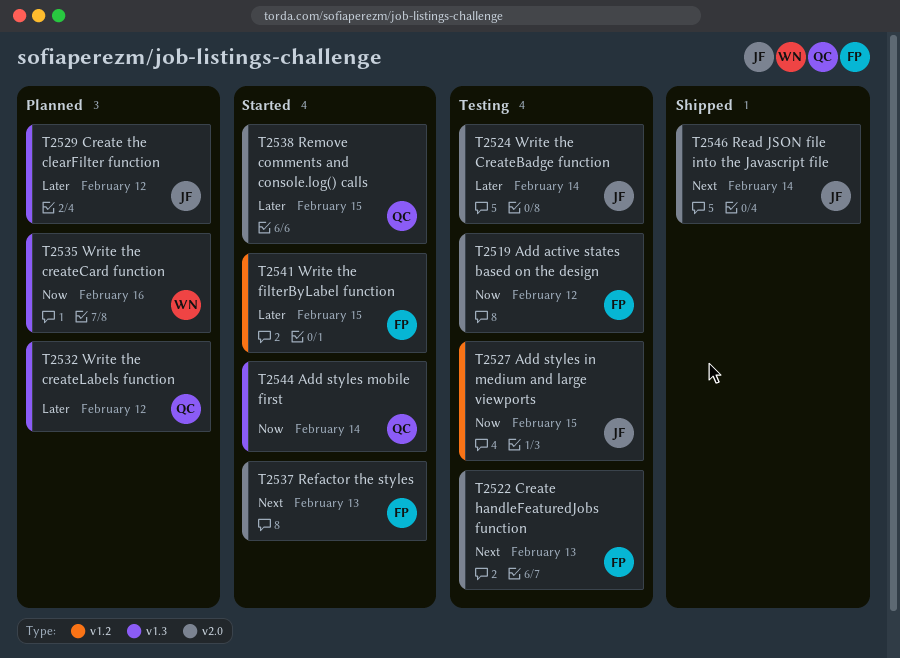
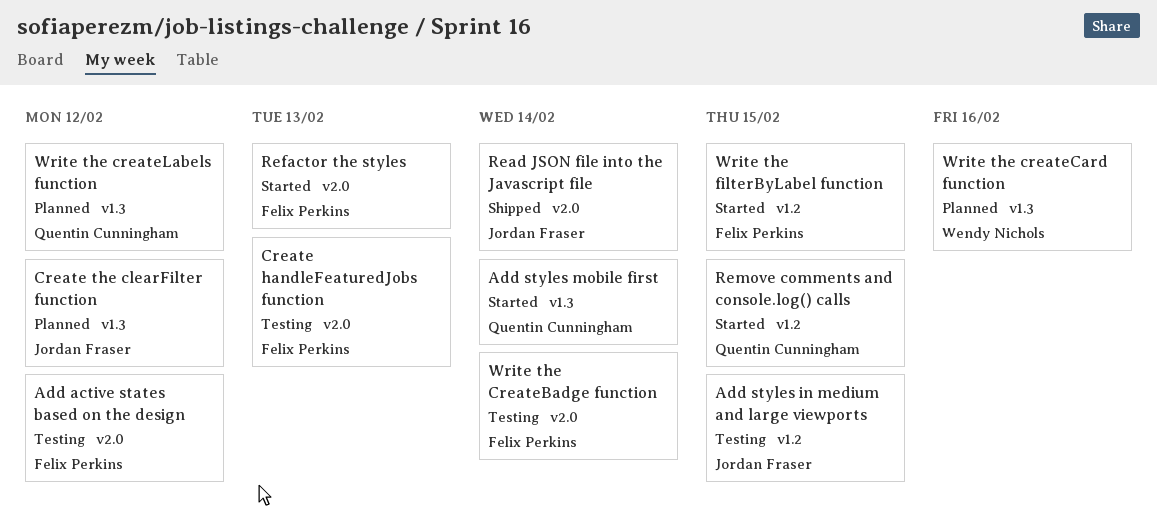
Remove comments and console.log() calls, label: v2.0 -> v1.2
Write the CreateBadge function, owner: Jordan Fraser -> Felix Perkins

